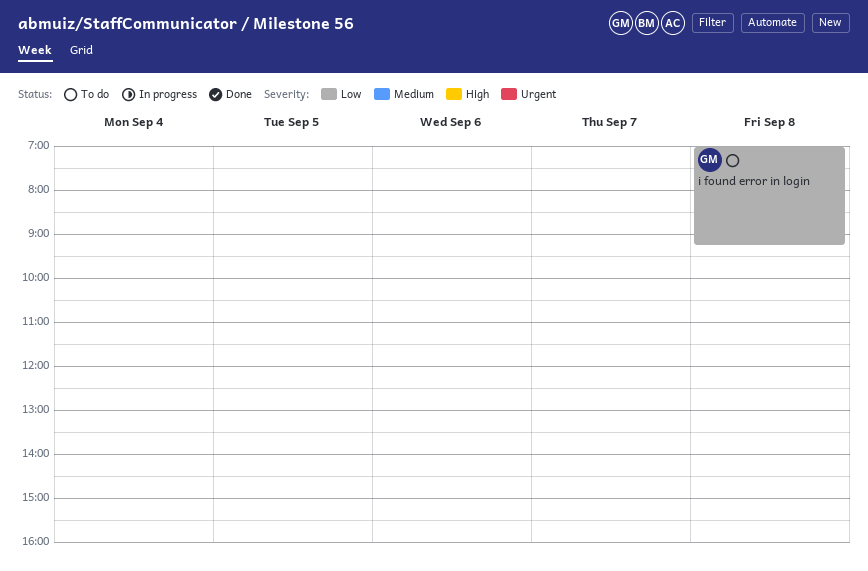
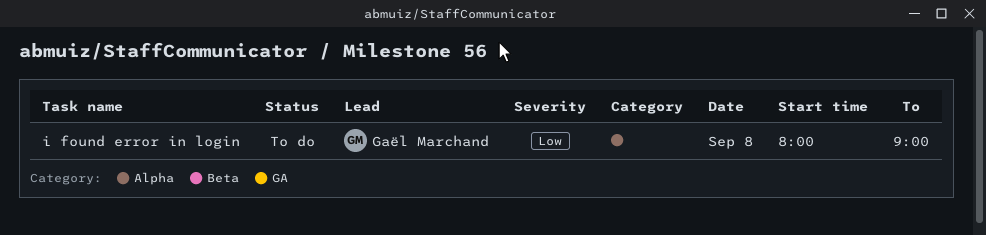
i found error in login, begins: 07:00 -> 08:00
i found error in login, ends: 09:15 -> 09:00

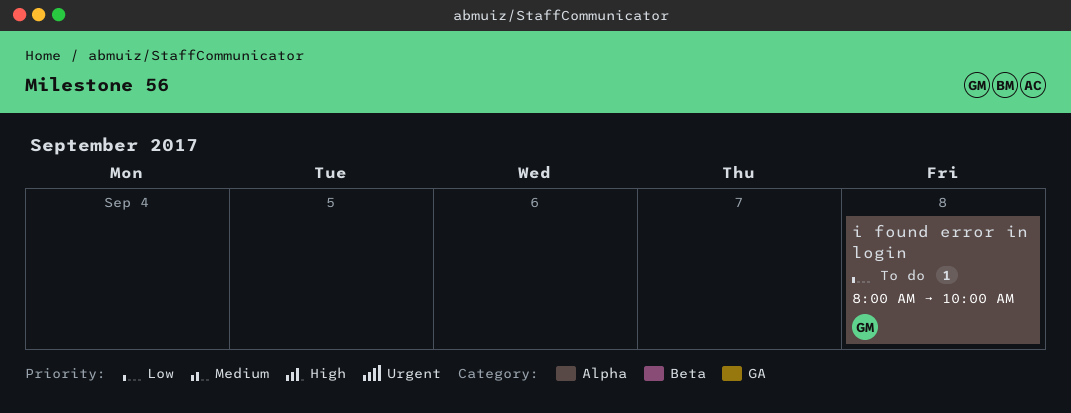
i found error in login, ends: 09:00 -> 10:00

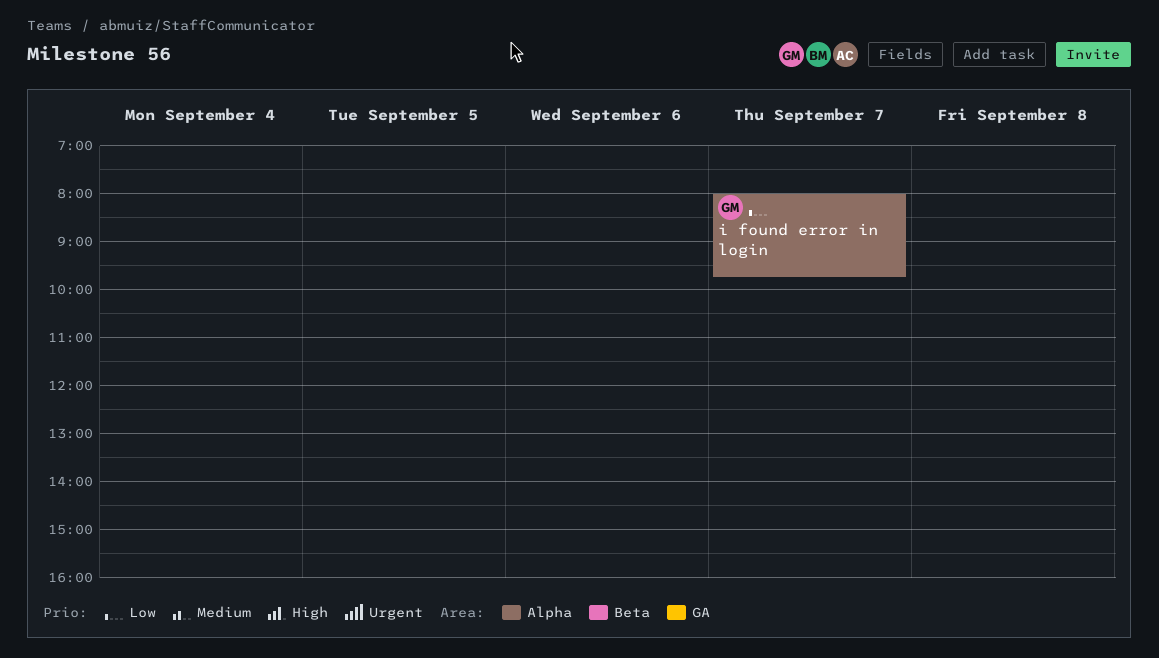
i found error in login, day: Sep 8 -> Sep 7
i found error in login, ends: 10:00 -> 09:45

